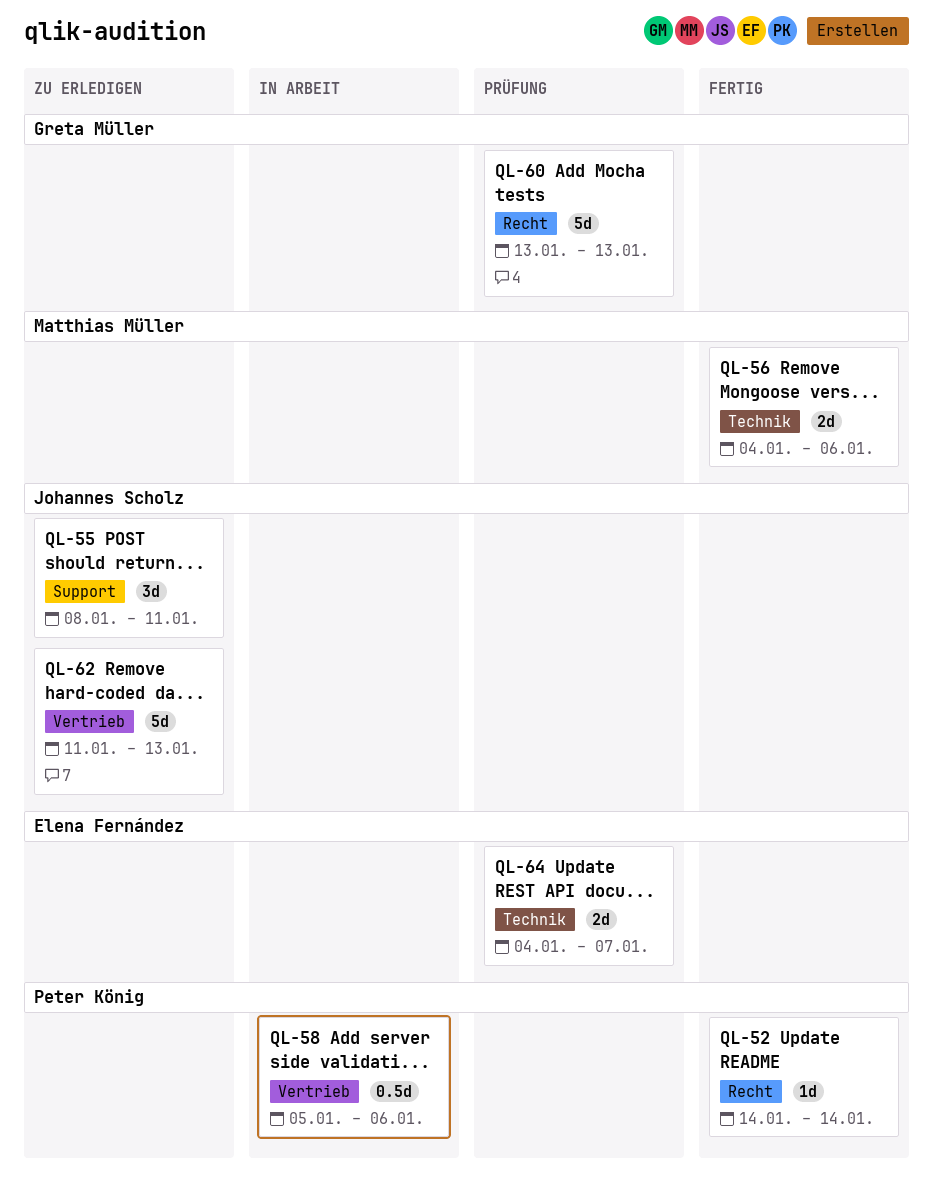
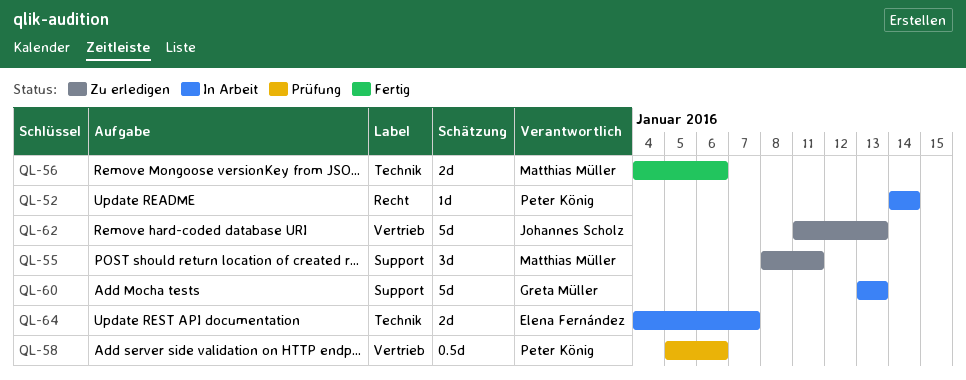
QL-52, status: Fertig -> In Arbeit
QL-55, owner: Johannes Scholz -> Matthias Müller
QL-58, status: In Arbeit -> Prüfung
QL-60, status: Prüfung -> In Arbeit
QL-60, label: Recht -> Support
QL-64, status: Prüfung -> In Arbeit

